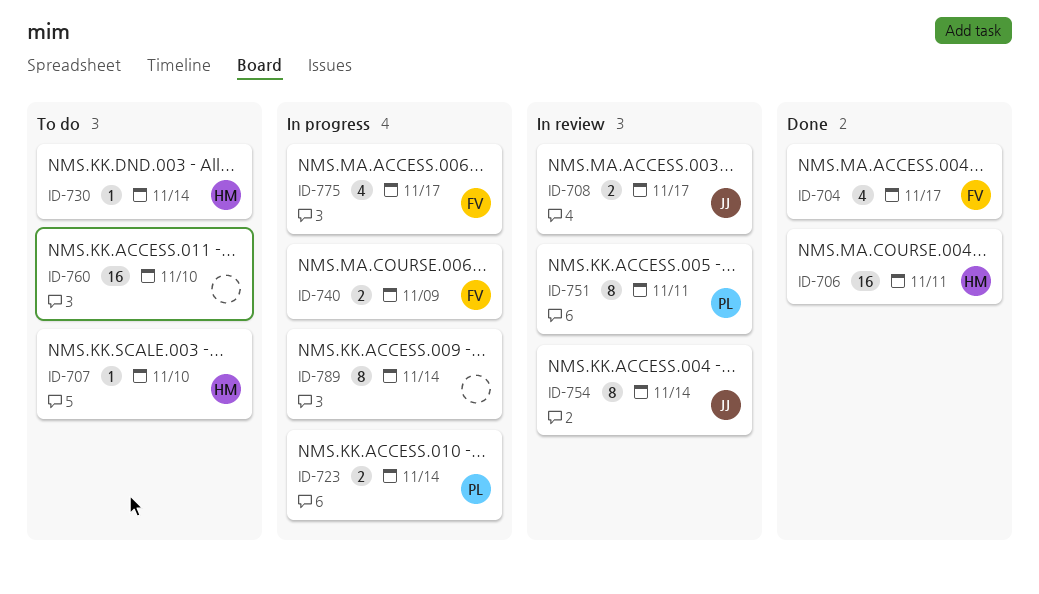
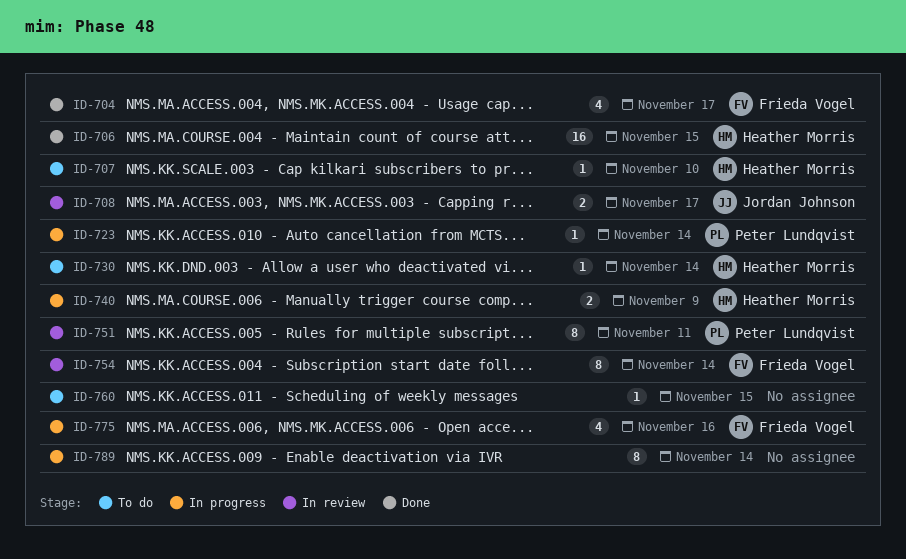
ID-706, due: Nov 11 -> Nov 15
ID-723, estimate: 2 -> 1
ID-740, owner: Frieda Vogel -> Heather Morris
ID-754, owner: Jordan Johnson -> Frieda Vogel
ID-760, estimate: 16 -> 1
ID-760, due: Nov 10 -> Nov 15
ID-775, due: Nov 17 -> Nov 16

